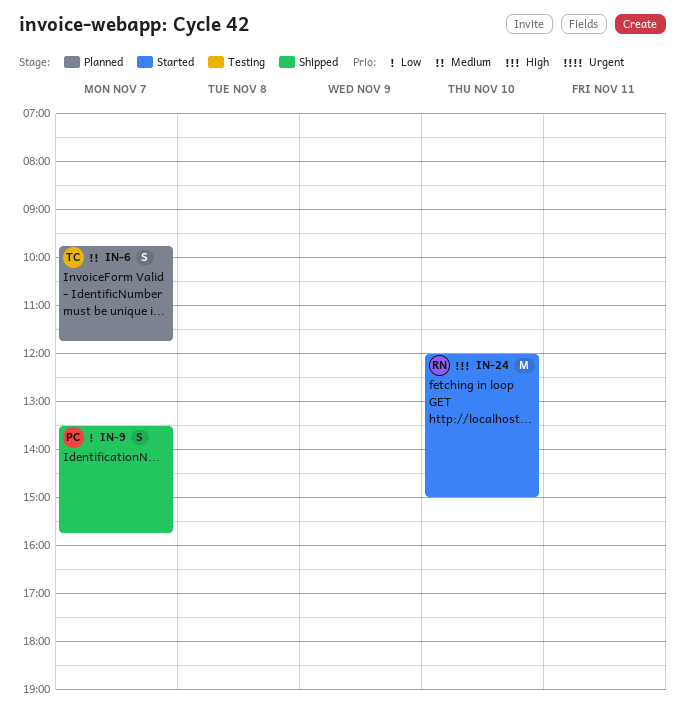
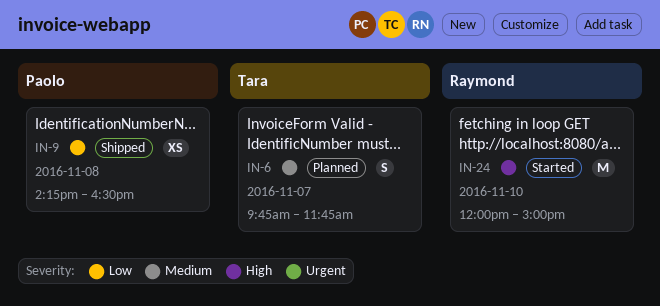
IN-9, estimate: S -> XS
IN-9, day: Nov 7 -> Nov 8
IN-9, begins: 13:30 -> 14:15
IN-9, ends: 15:45 -> 16:30

